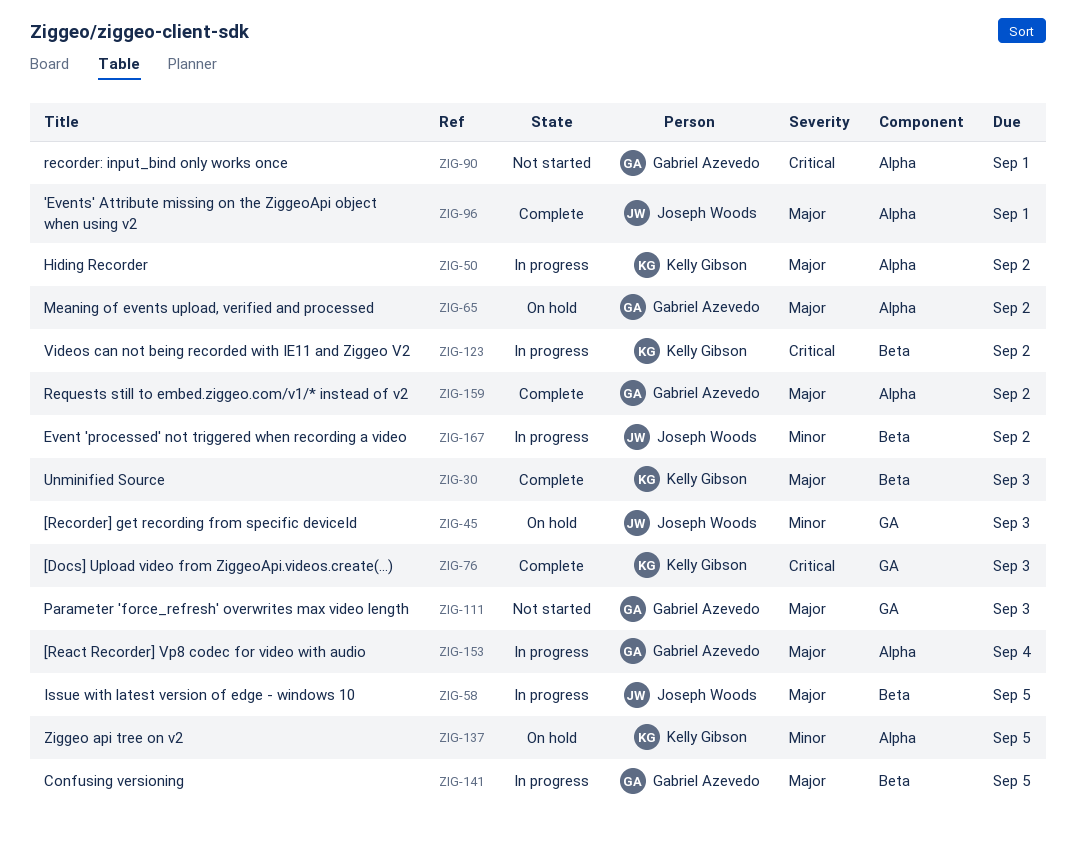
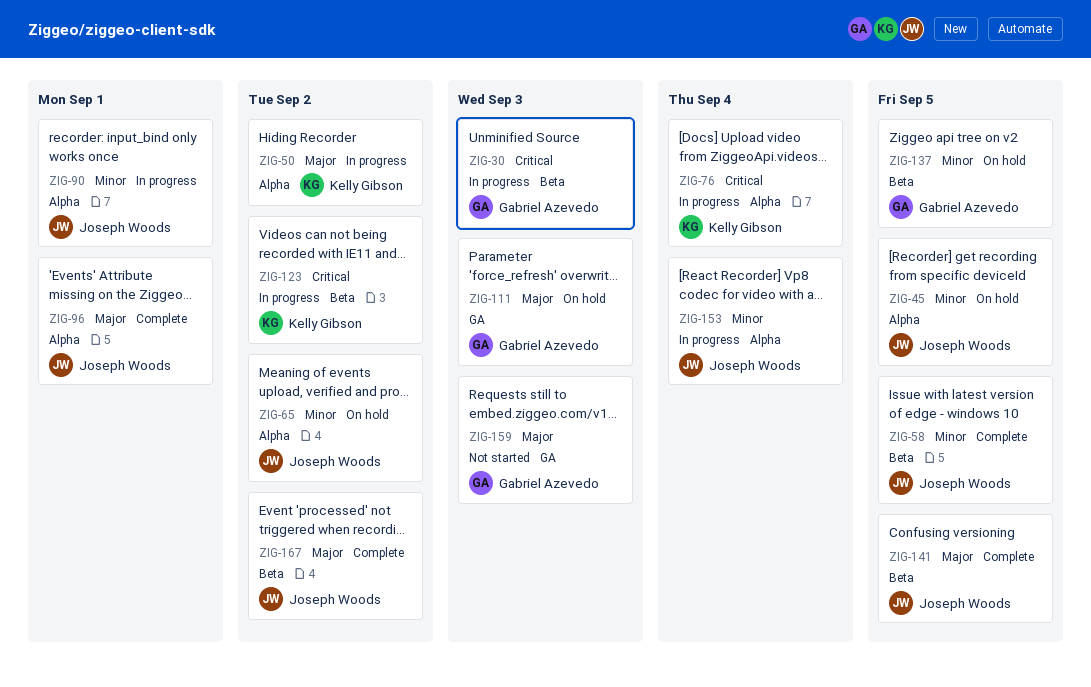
ZIG-30, status: Complete -> In progress
ZIG-30, owner: Kelly Gibson -> Gabriel Azevedo
ZIG-30, priority: Major -> Critical
ZIG-45, label: GA -> Alpha
ZIG-45, due: Sep 3 -> Sep 5
ZIG-58, status: In progress -> Complete
ZIG-58, priority: Major -> Minor
ZIG-65, owner: Gabriel Azevedo -> Joseph Woods
ZIG-65, priority: Major -> Minor
ZIG-76, status: Complete -> In progress
ZIG-76, label: GA -> Alpha
ZIG-76, due: Sep 3 -> Sep 4
ZIG-90, status: Not started -> In progress
ZIG-90, owner: Gabriel Azevedo -> Joseph Woods
ZIG-90, priority: Critical -> Minor
ZIG-111, status: Not started -> On hold
ZIG-137, owner: Kelly Gibson -> Gabriel Azevedo
ZIG-137, label: Alpha -> Beta
ZIG-141, status: In progress -> Complete
ZIG-141, owner: Gabriel Azevedo -> Joseph Woods
ZIG-153, owner: Gabriel Azevedo -> Joseph Woods
ZIG-153, priority: Major -> Minor
ZIG-159, status: Complete -> Not started
ZIG-159, label: Alpha -> GA
ZIG-159, due: Sep 2 -> Sep 3
ZIG-167, status: In progress -> Complete
ZIG-167, priority: Minor -> Major

